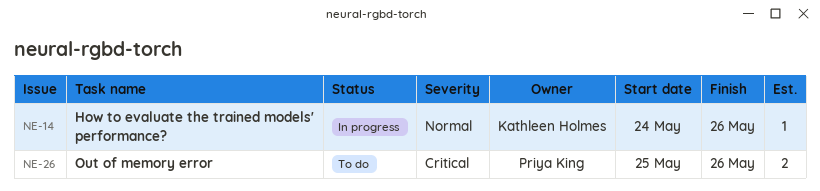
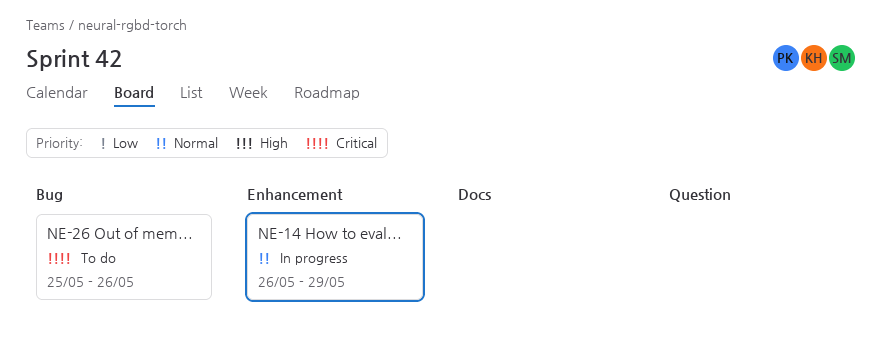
NE-14, start: May 24 -> May 26
NE-14, due: May 26 -> May 29

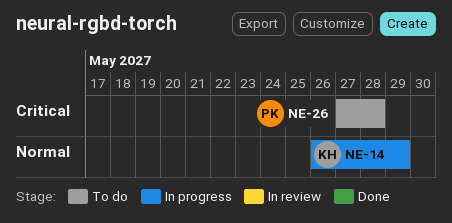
NE-26, start: May 25 -> May 27
NE-26, due: May 26 -> May 28

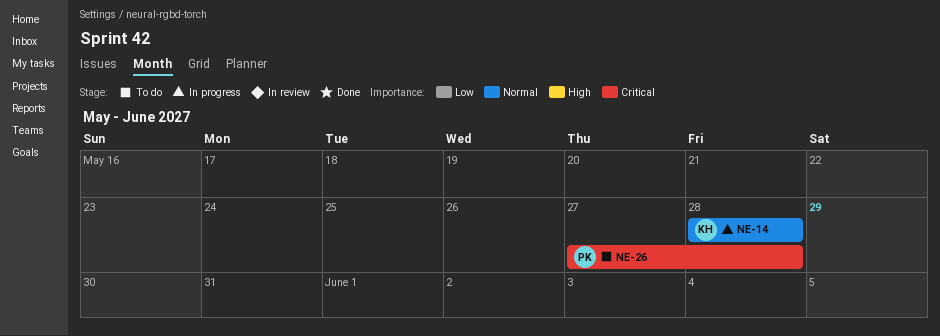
NE-14, start: May 26 -> May 28
NE-14, due: May 29 -> May 28

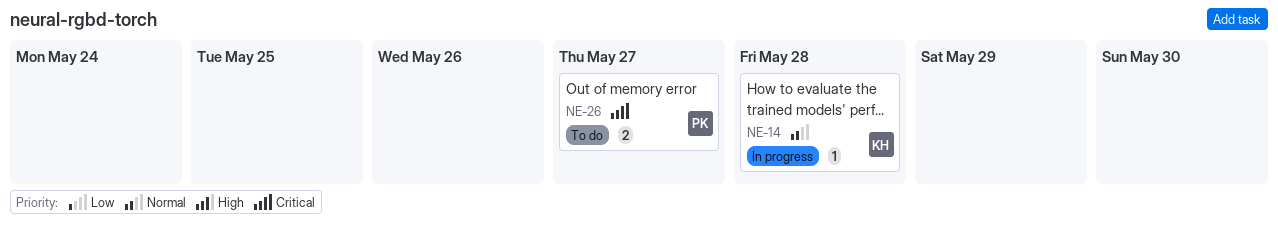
NE-26, due: May 28 -> May 27

